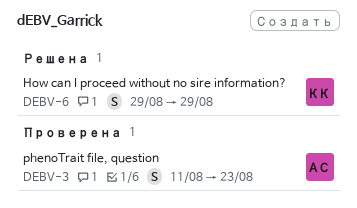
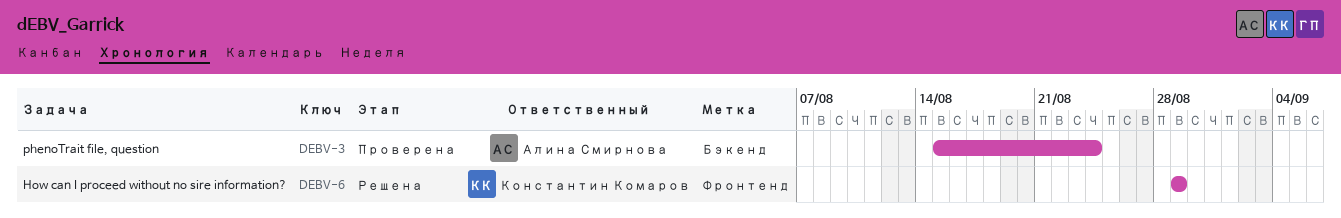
DEBV-3, start: Aug 11 -> Aug 15
DEBV-3, due: Aug 23 -> Aug 24

